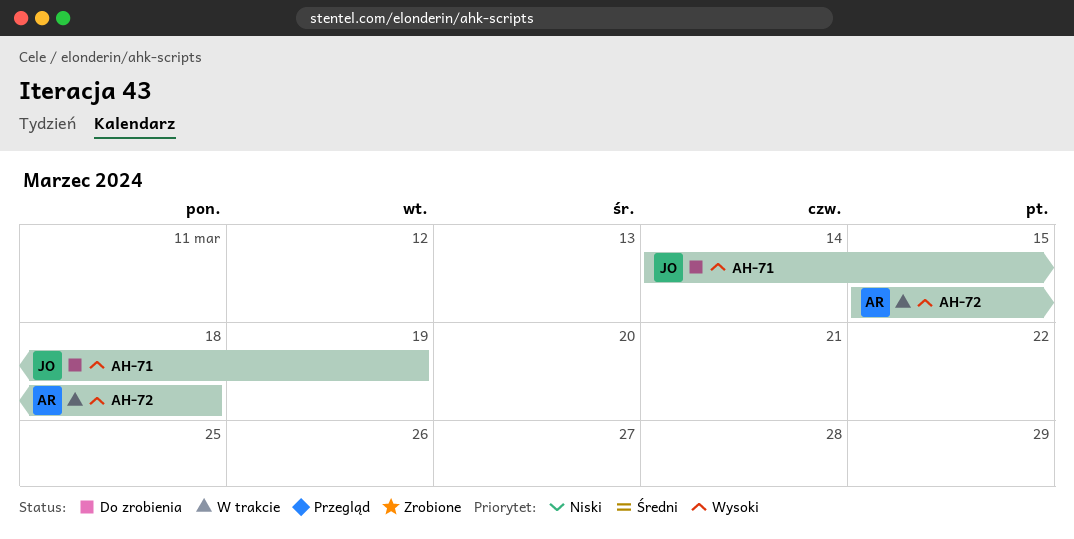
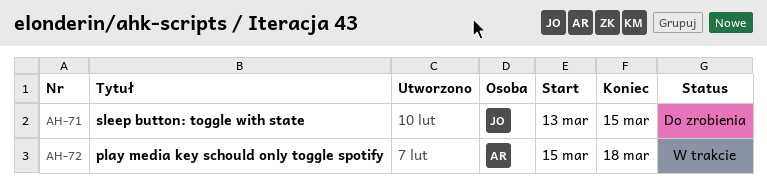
AH-71, start: Mar 14 -> Mar 13
AH-71, due: Mar 19 -> Mar 15

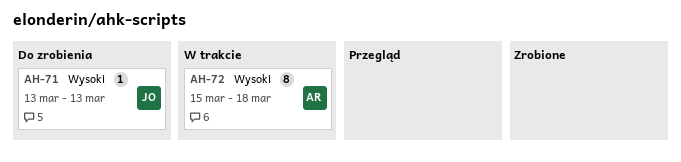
AH-71, due: Mar 15 -> Mar 13

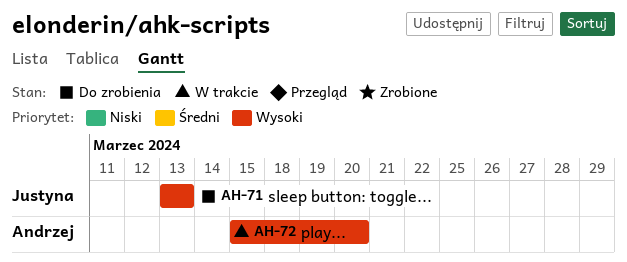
AH-72, due: Mar 18 -> Mar 20

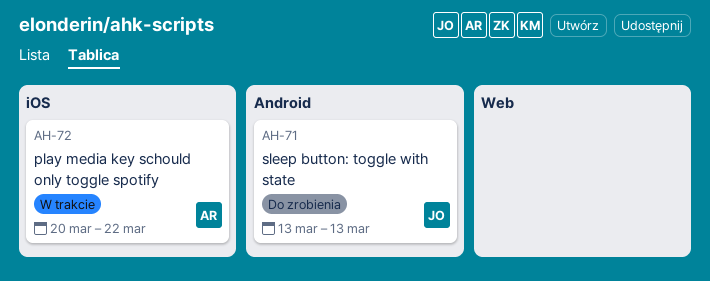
AH-72, start: Mar 15 -> Mar 20
AH-72, due: Mar 20 -> Mar 22

